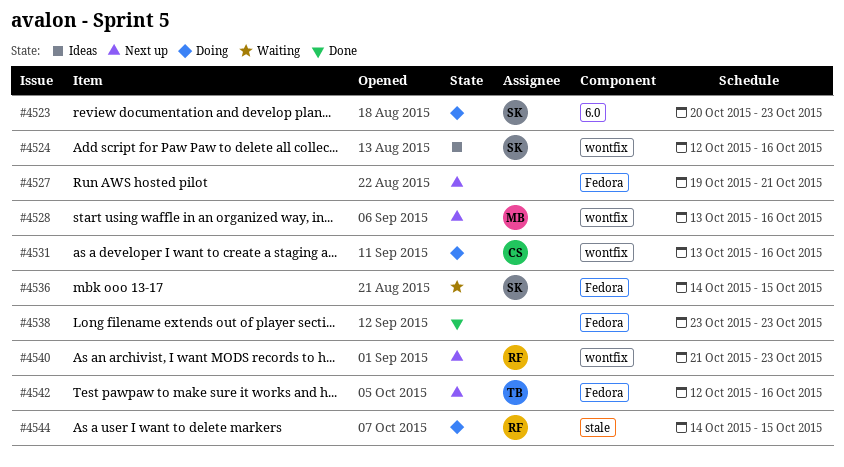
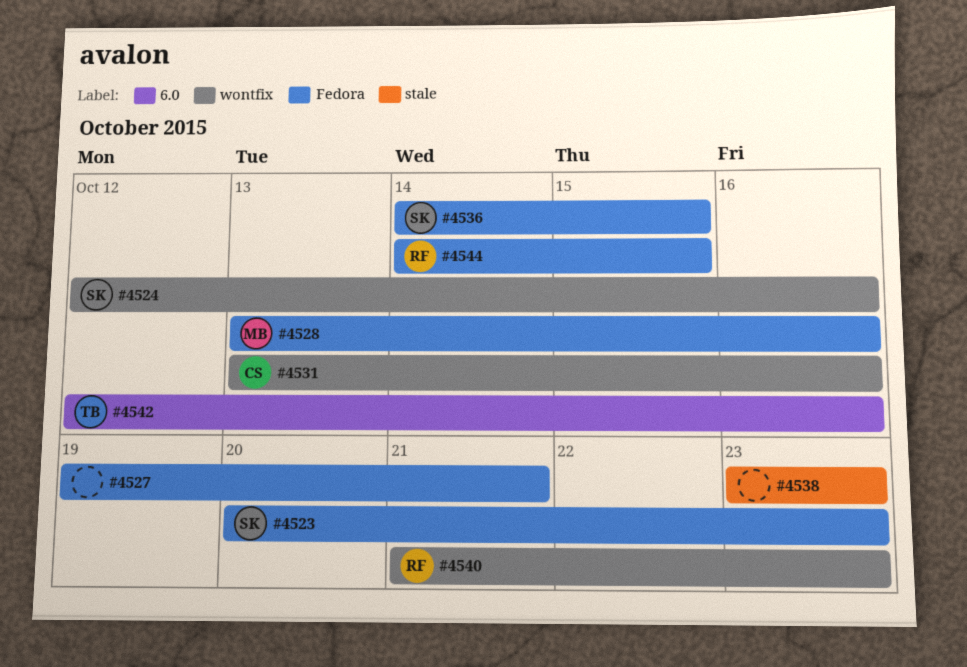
#4523, label: 6.0 -> Fedora
#4528, label: wontfix -> Fedora
#4538, label: Fedora -> stale
#4542, label: Fedora -> 6.0
#4544, label: stale -> Fedora

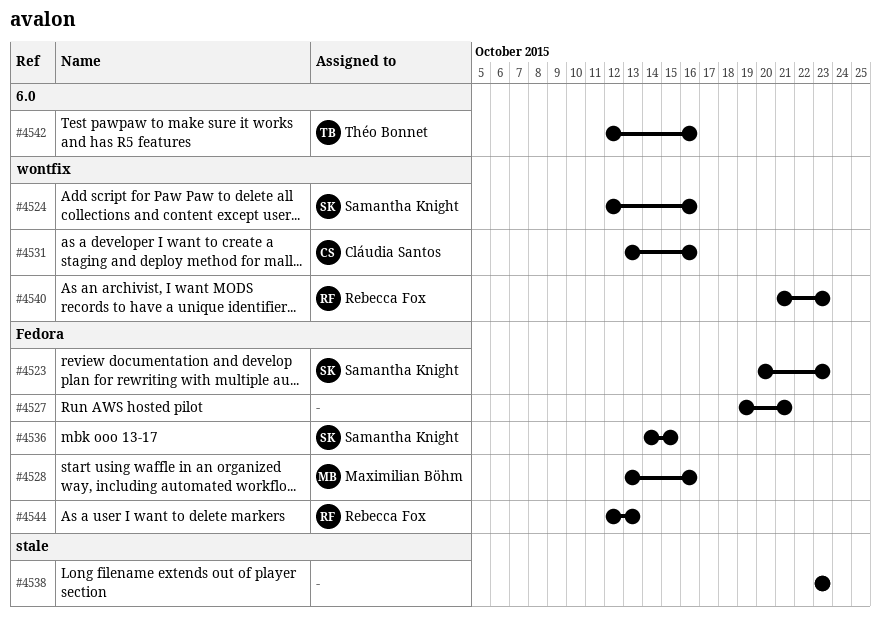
#4544, start: Oct 14 -> Oct 12
#4544, due: Oct 15 -> Oct 13

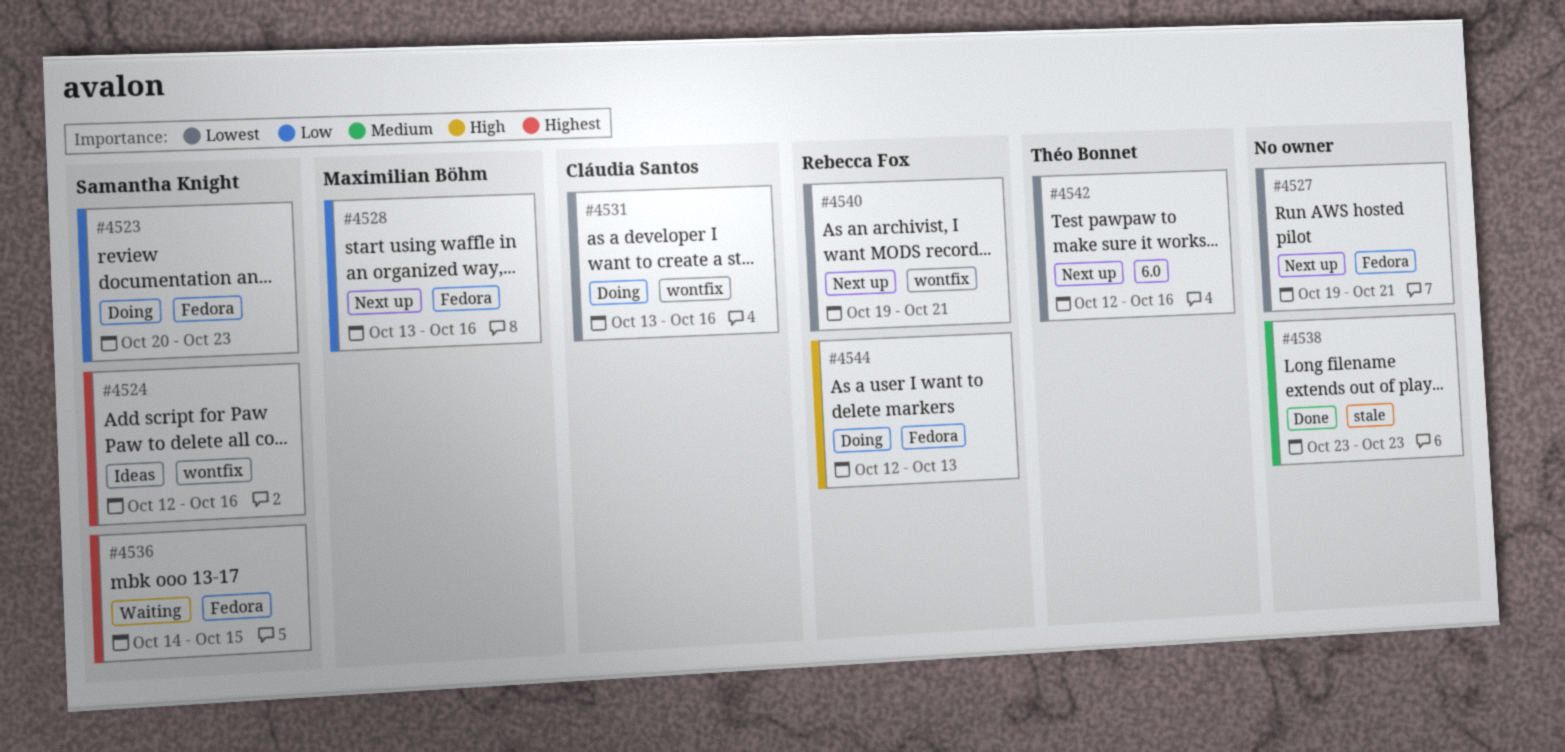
#4540, start: Oct 21 -> Oct 19
#4540, due: Oct 23 -> Oct 21

